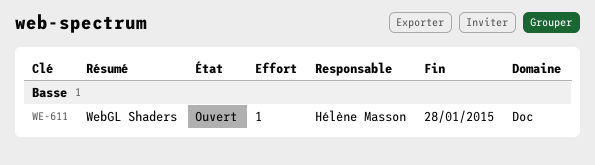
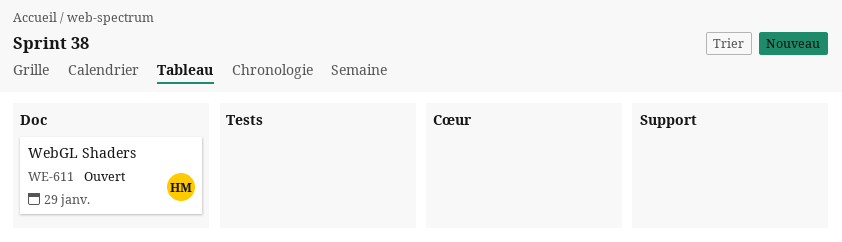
WE-611, due: Jan 28 -> Jan 29

